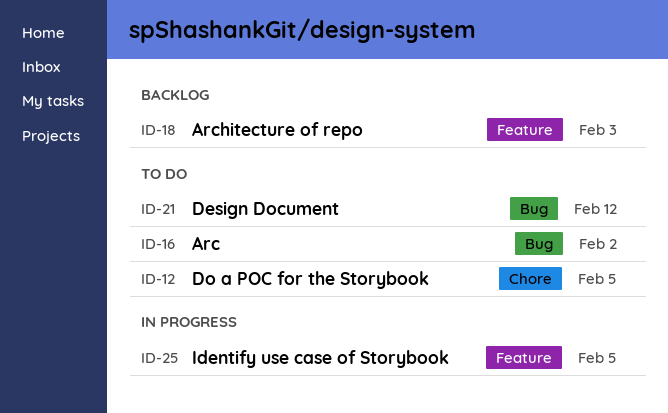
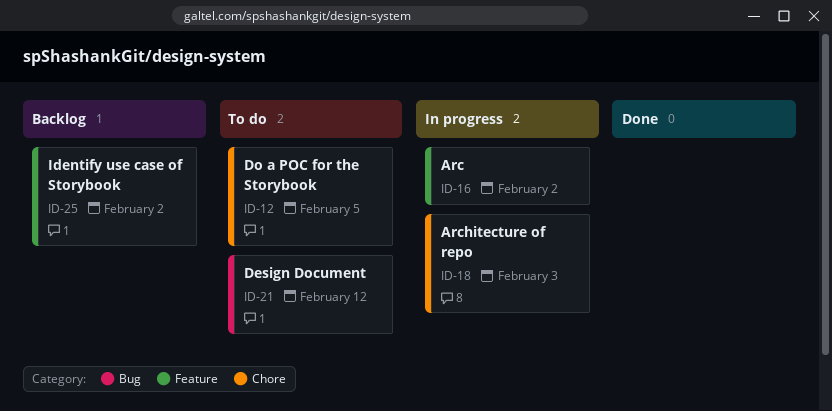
ID-16, status: To do -> In progress
ID-16, label: Bug -> Feature
ID-18, status: Backlog -> In progress
ID-18, label: Feature -> Chore
ID-25, status: In progress -> Backlog
ID-25, due: Feb 5 -> Feb 2

